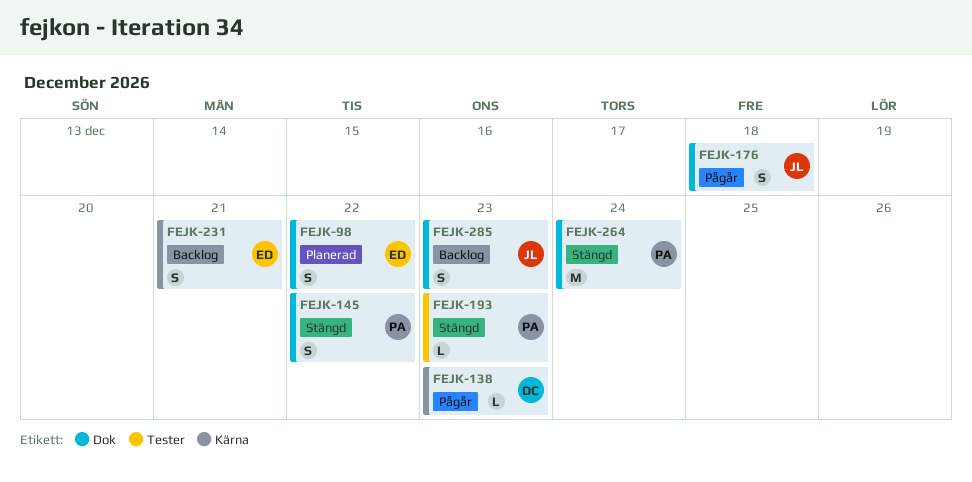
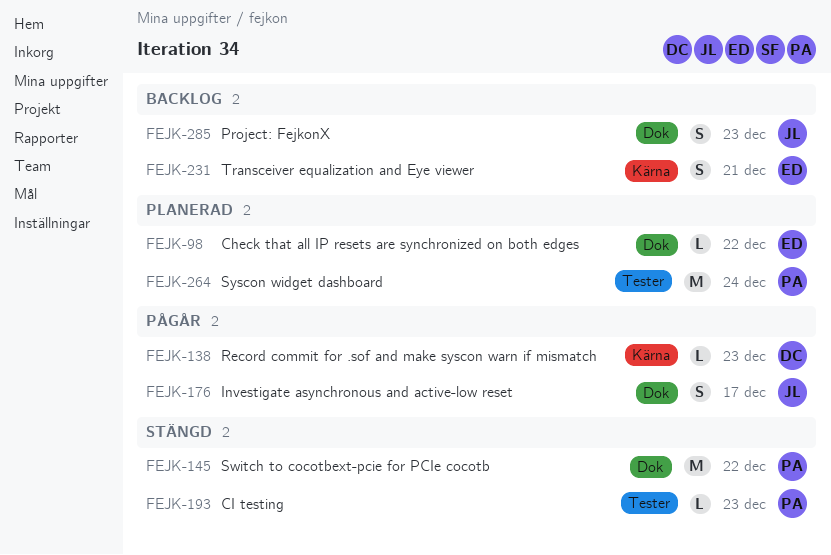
FEJK-98, estimate: S -> L
FEJK-145, estimate: S -> M
FEJK-176, due: Dec 18 -> Dec 17
FEJK-264, status: Stängd -> Planerad
FEJK-264, label: Dok -> Tester

